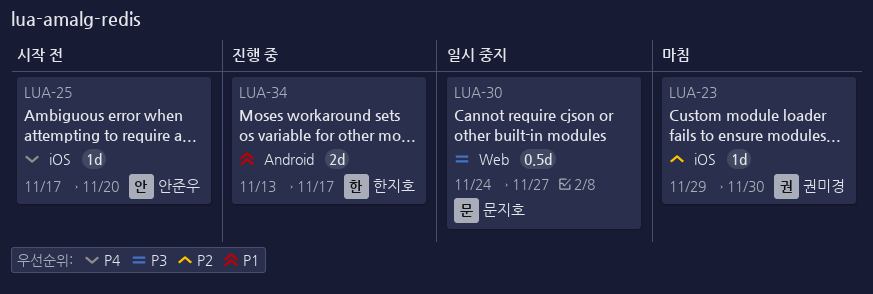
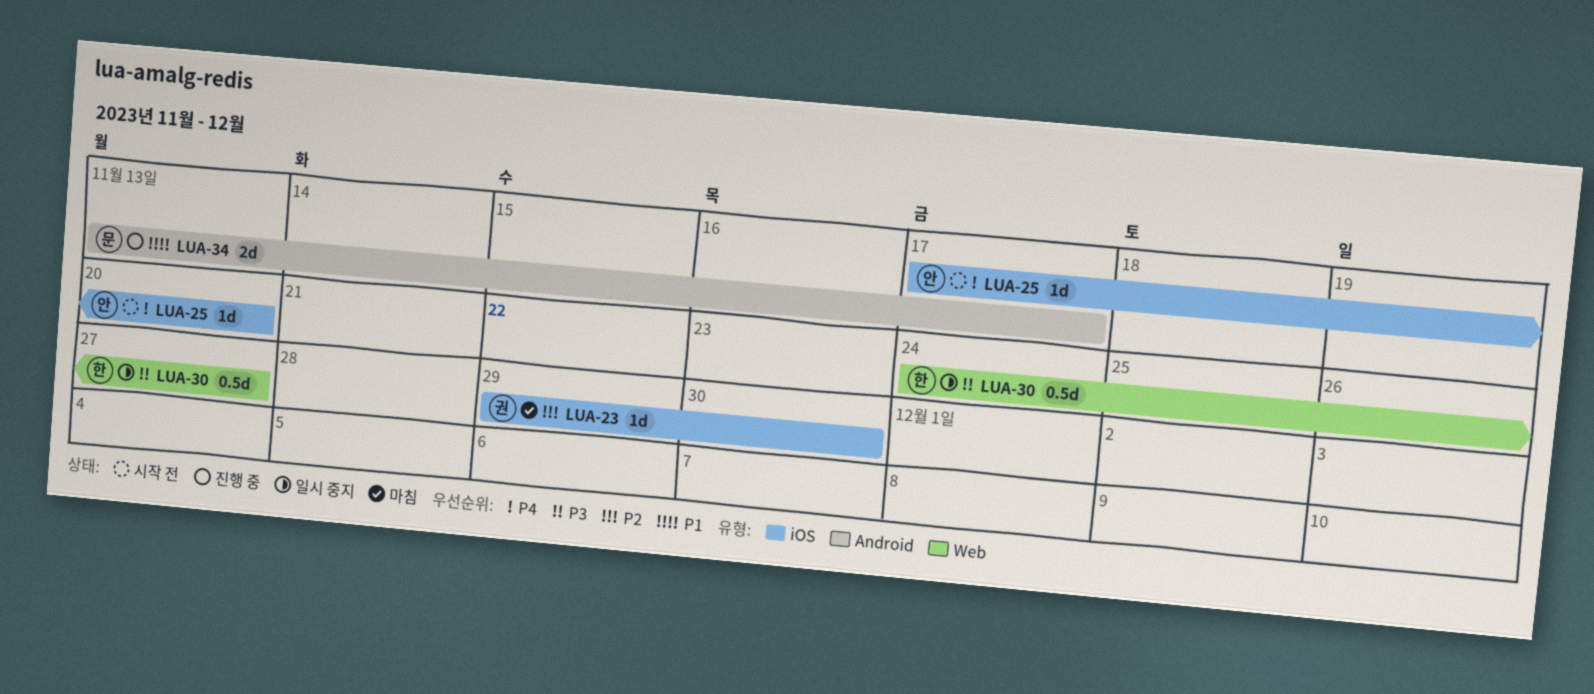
LUA-30, owner: 문지호 -> 한지호
LUA-34, owner: 한지호 -> 문지호

